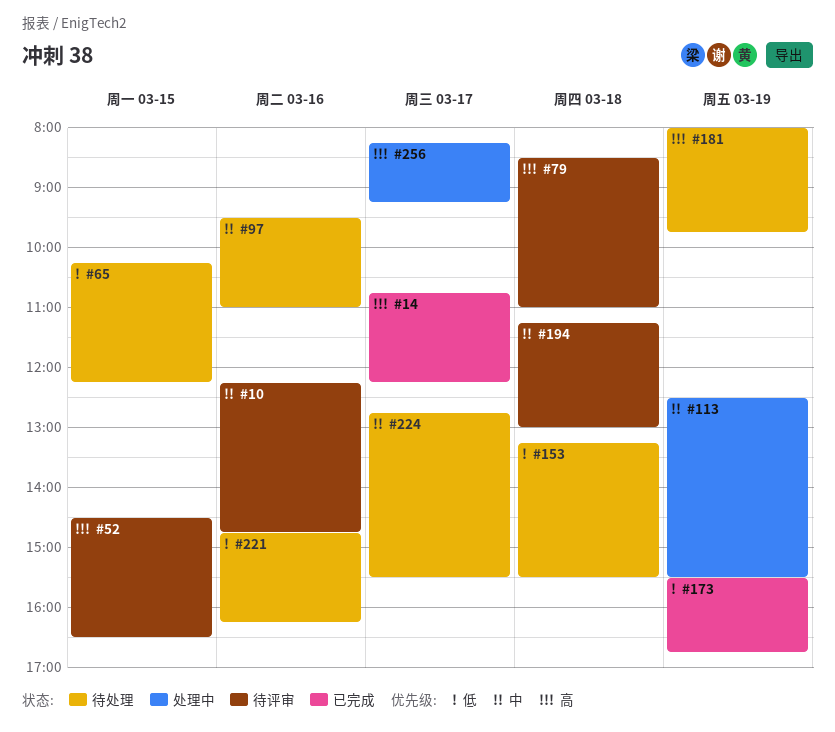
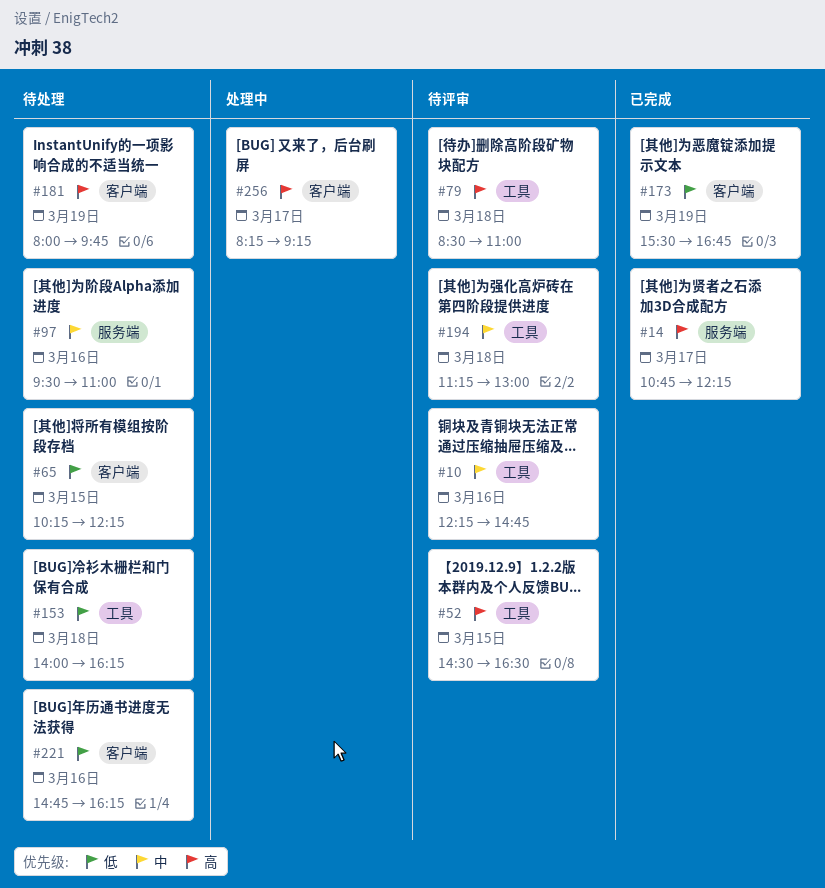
#113: present -> none
#153, begins: 13:15 -> 14:00
#153, ends: 15:30 -> 16:15
#224: present -> none

